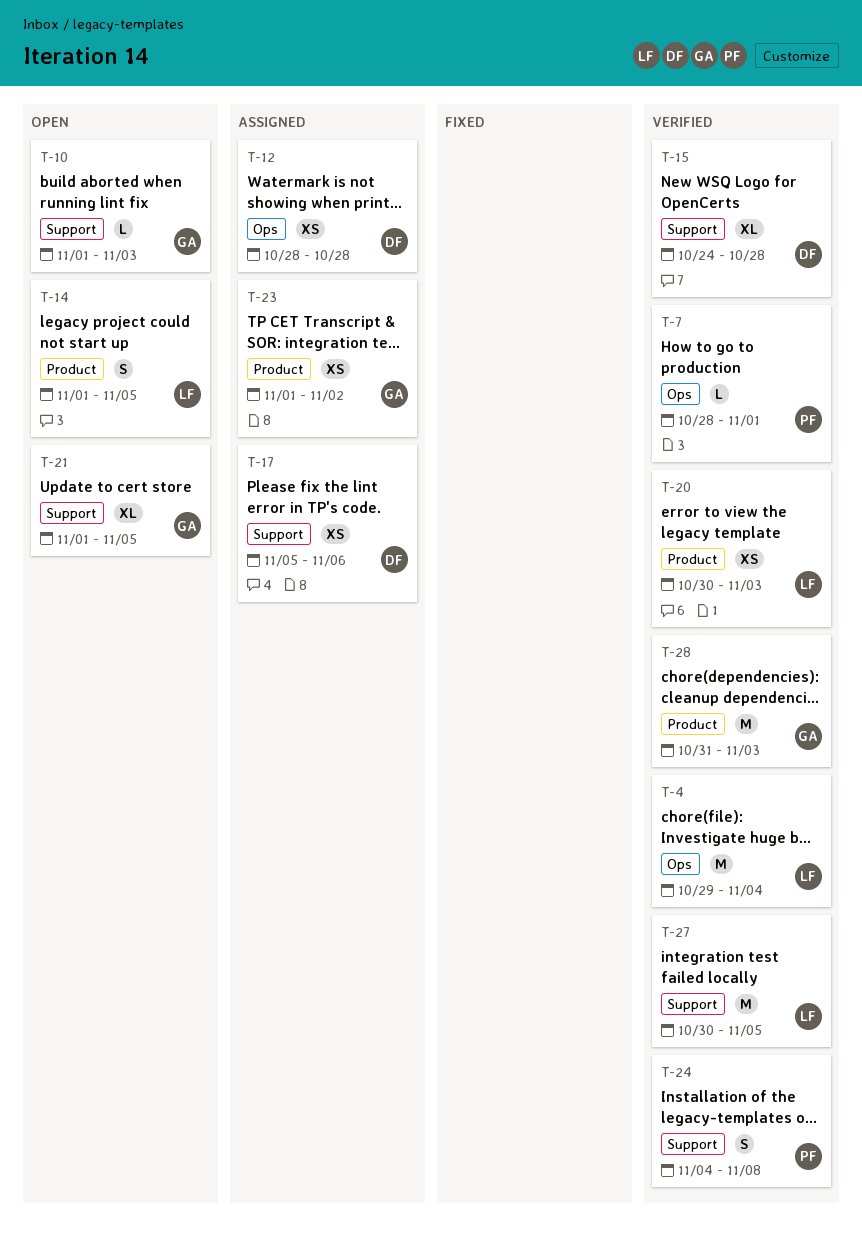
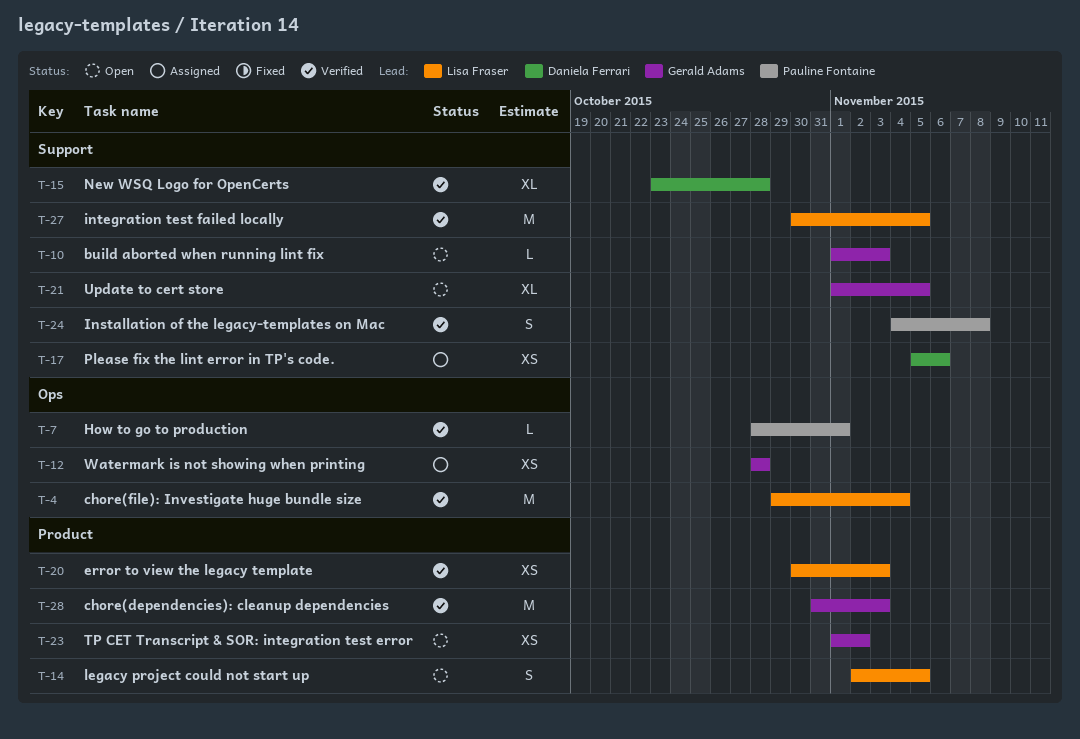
T-12, owner: Daniela Ferrari -> Gerald Adams
T-14, start: Nov 1 -> Nov 2
T-15, start: Oct 24 -> Oct 23
T-23, status: Assigned -> Open

